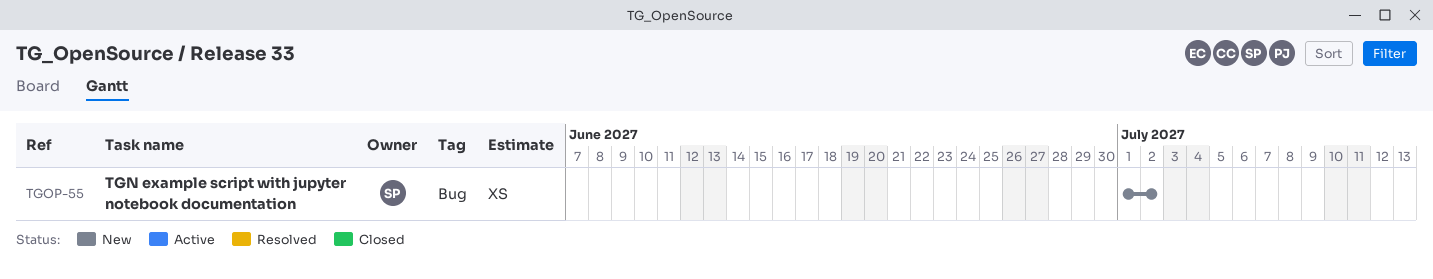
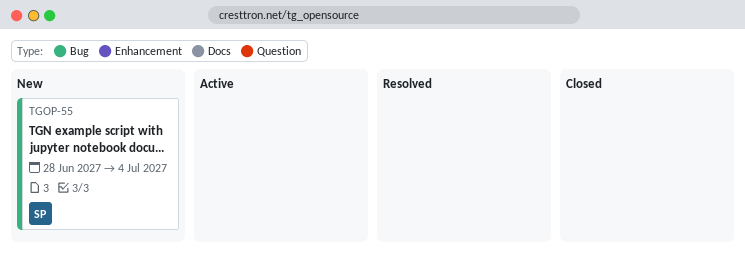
TGOP-55, start: Jul 1 -> Jun 28
TGOP-55, due: Jul 2 -> Jul 4

